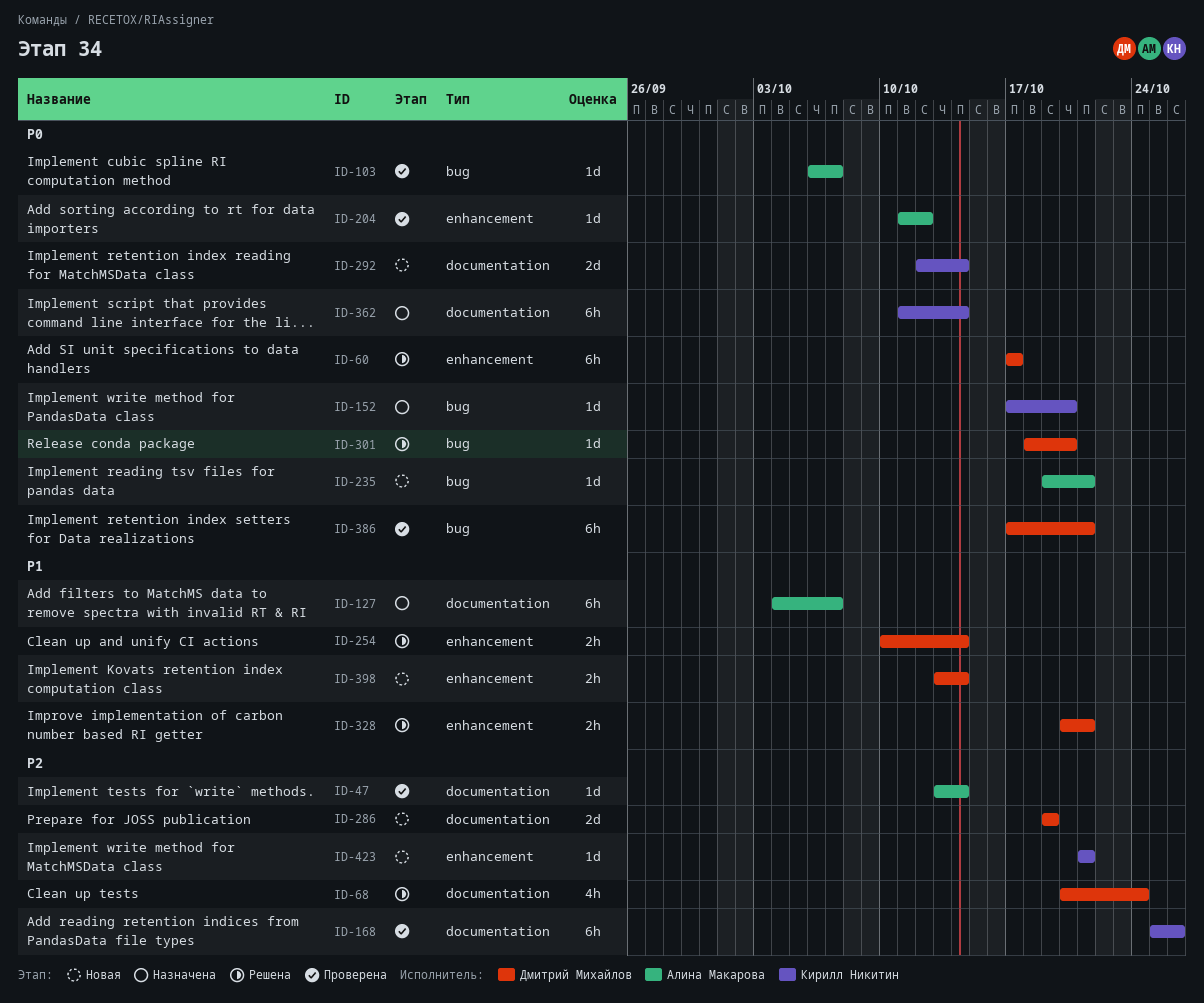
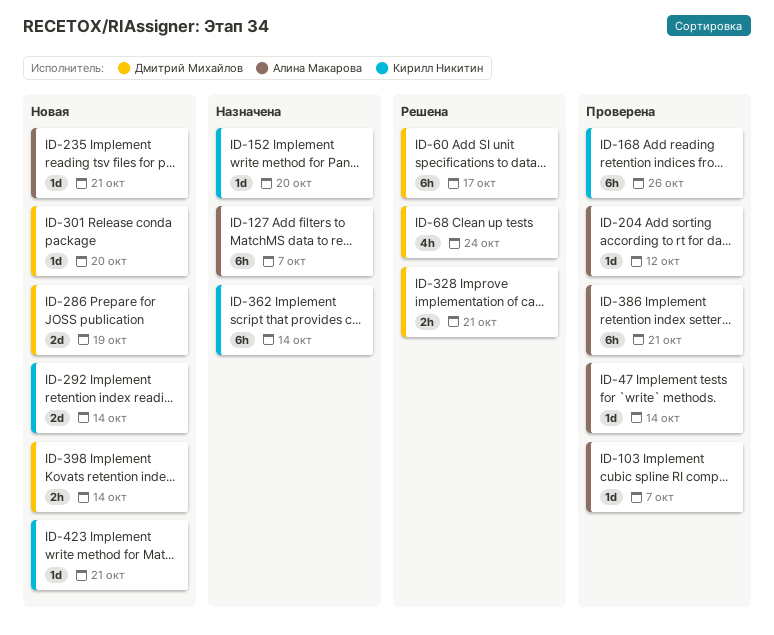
ID-254: present -> none
ID-301, status: Решена -> Новая
ID-386, owner: Дмитрий Михайлов -> Алина Макарова

